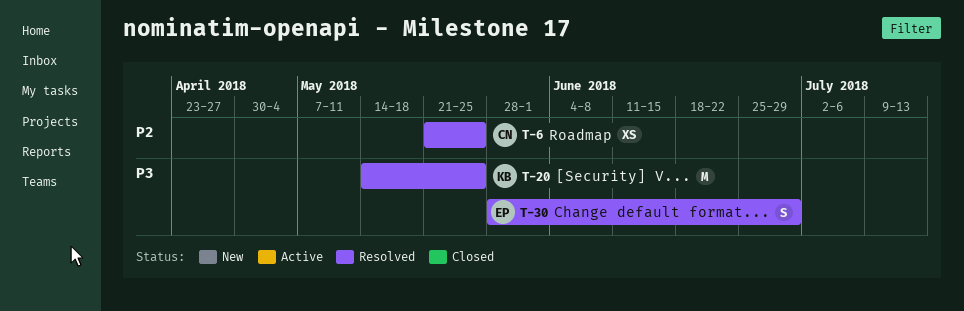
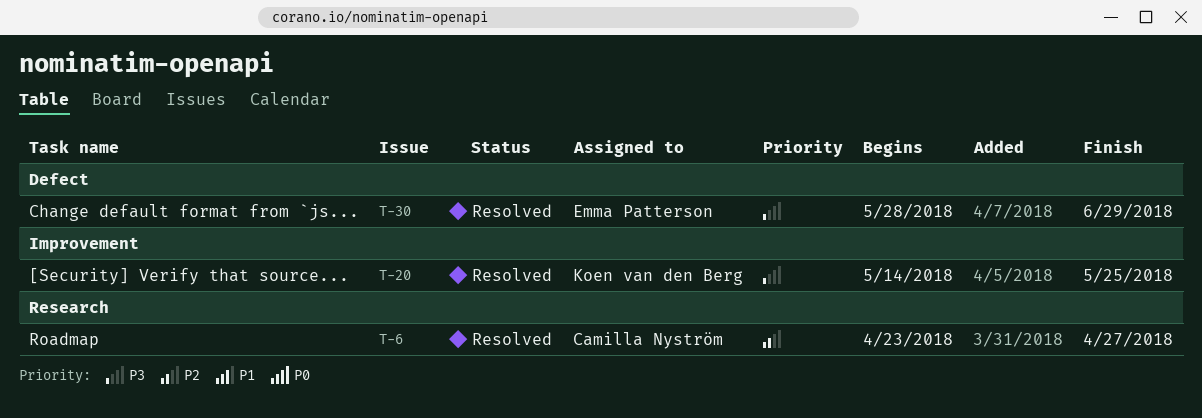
T-6, start: May 21 -> Apr 23
T-6, due: May 25 -> Apr 27

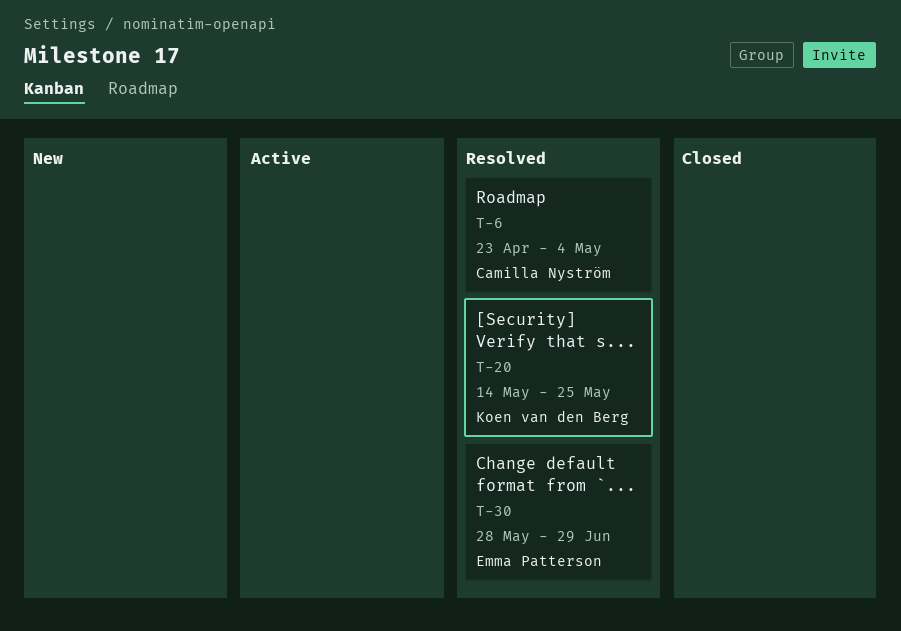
T-6, due: Apr 27 -> May 4

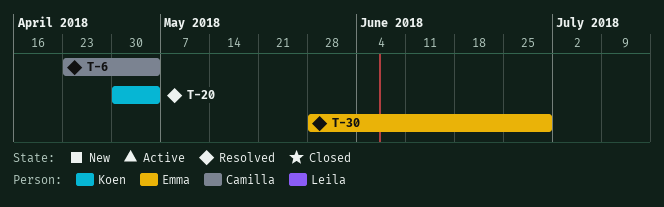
T-20, start: May 14 -> Apr 30
T-20, due: May 25 -> May 4

